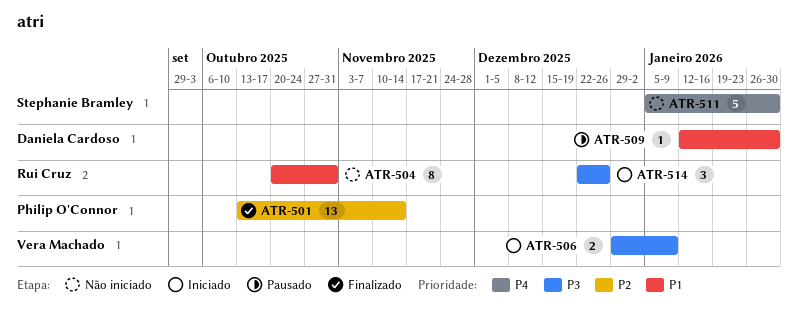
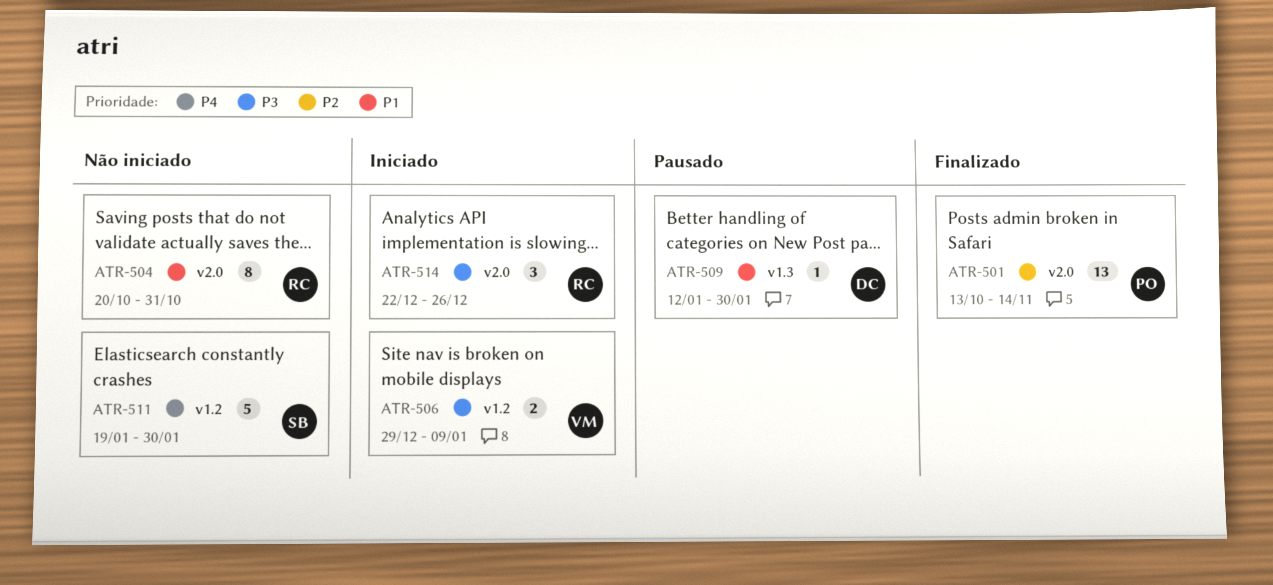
ATR-511, start: Jan 5 -> Jan 19

